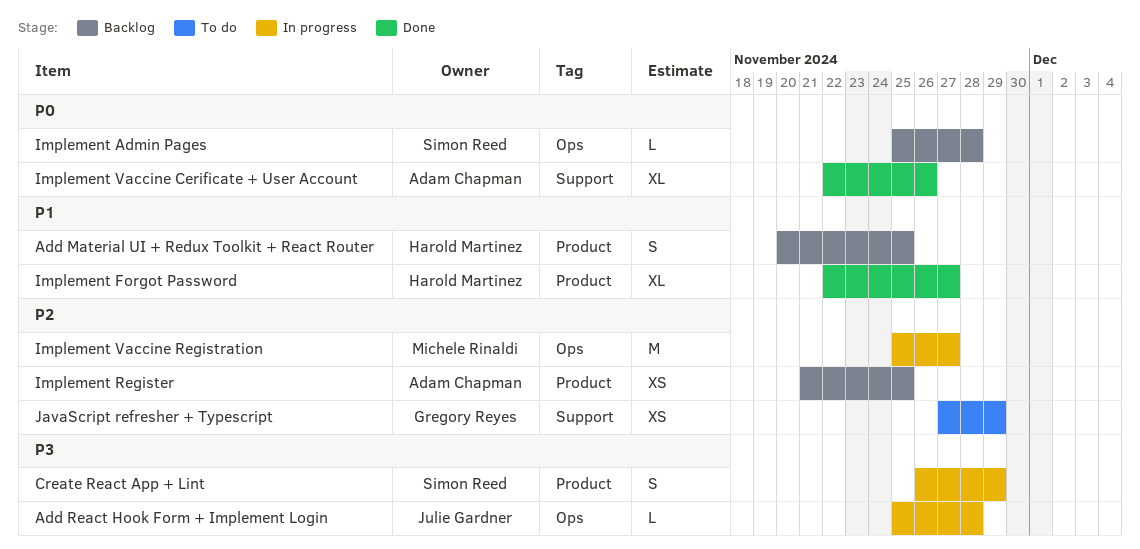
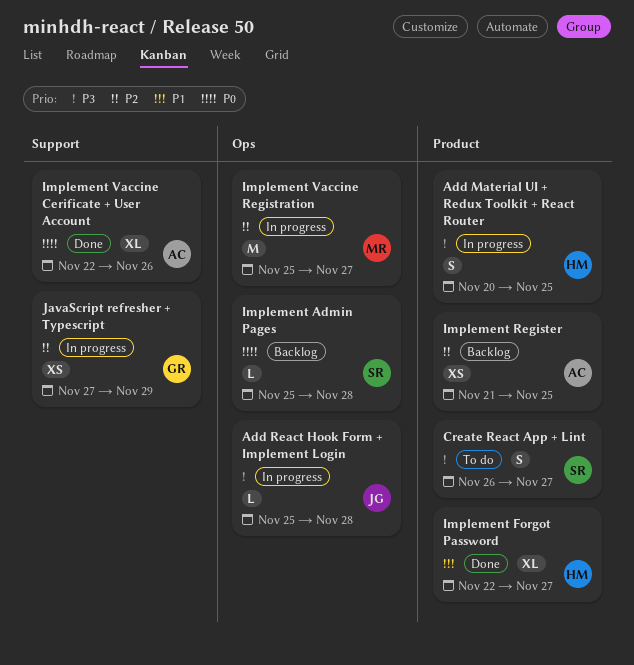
Add Material UI + Redux Toolkit + React Router, status: Backlog -> In progress
Add Material UI + Redux Toolkit + React Router, priority: P1 -> P3
Create React App + Lint, status: In progress -> To do
Create React App + Lint, due: Nov 29 -> Nov 27
JavaScript refresher + Typescript, status: To do -> In progress

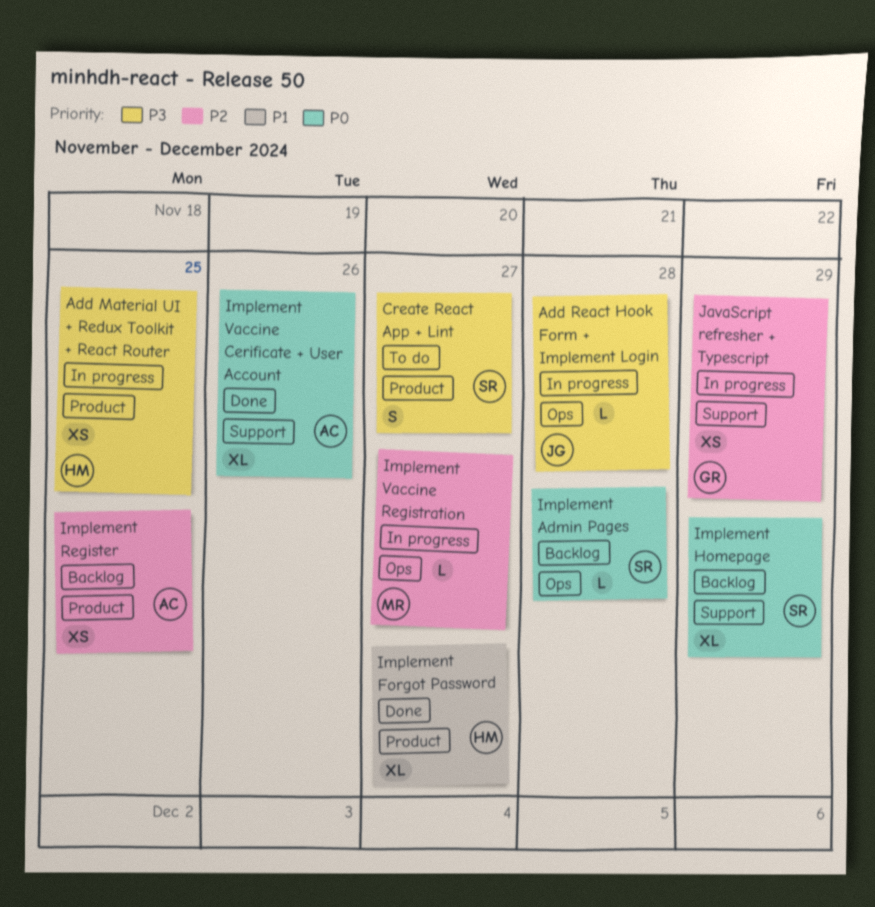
Add Material UI + Redux Toolkit + React Router, estimate: S -> XS
Implement Homepage: none -> present
Implement Vaccine Registration, estimate: M -> L

